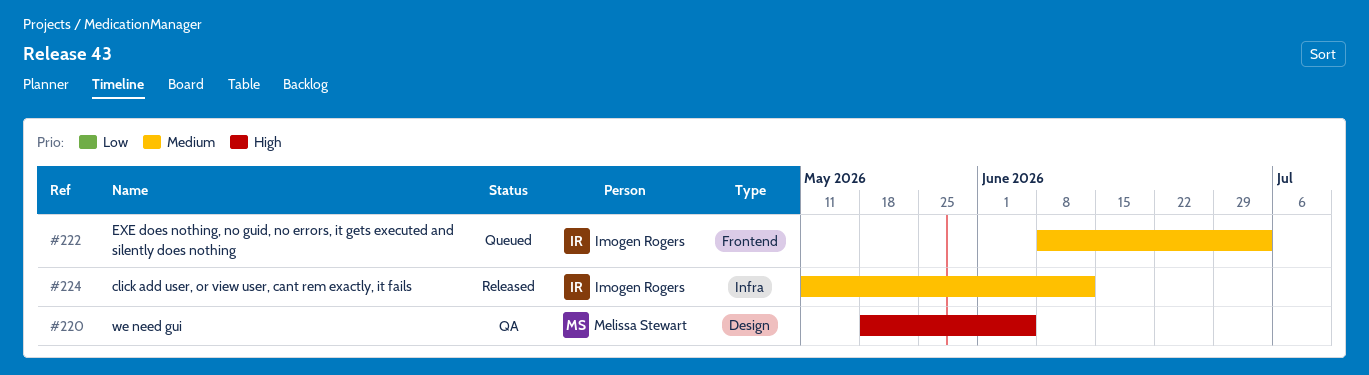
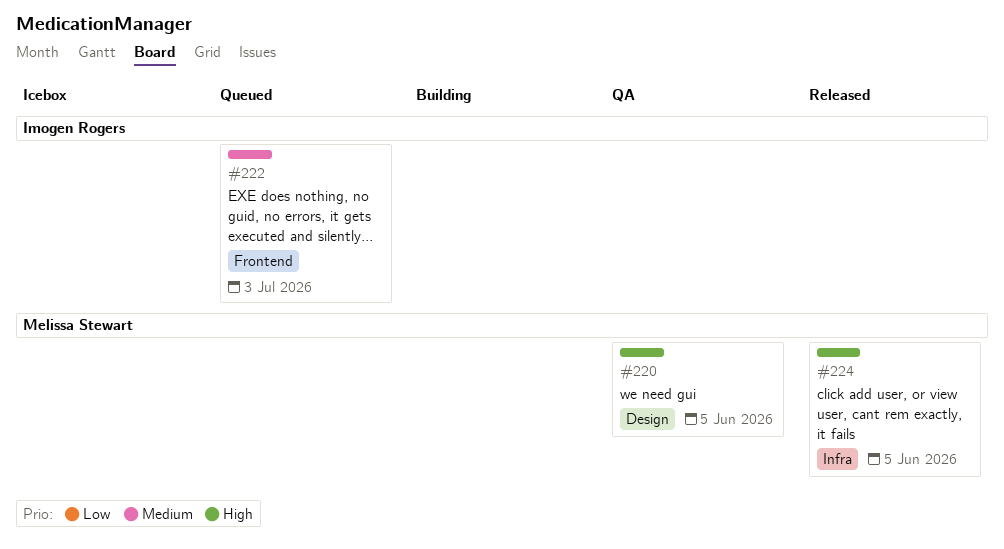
#224, owner: Imogen Rogers -> Melissa Stewart
#224, priority: Medium -> High
#224, due: Jun 12 -> Jun 5

